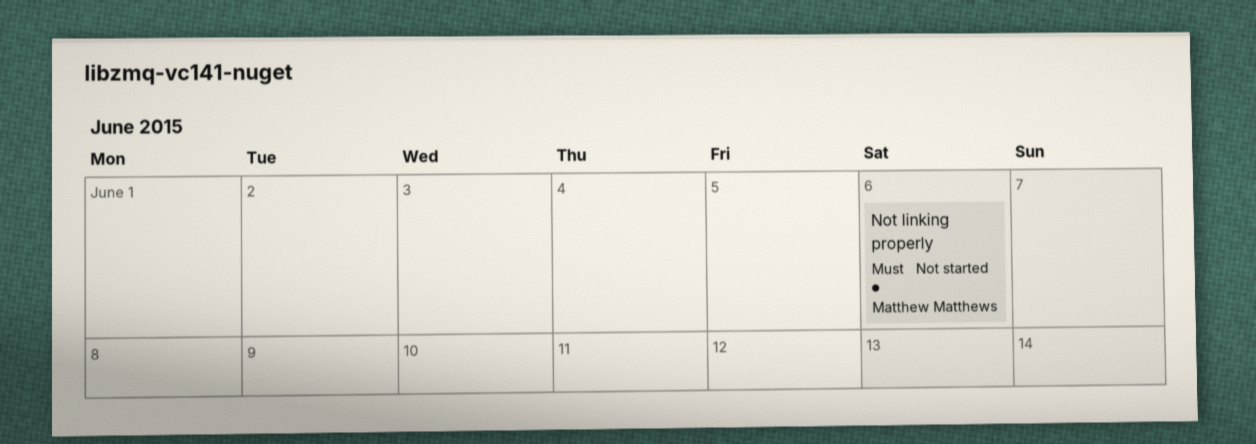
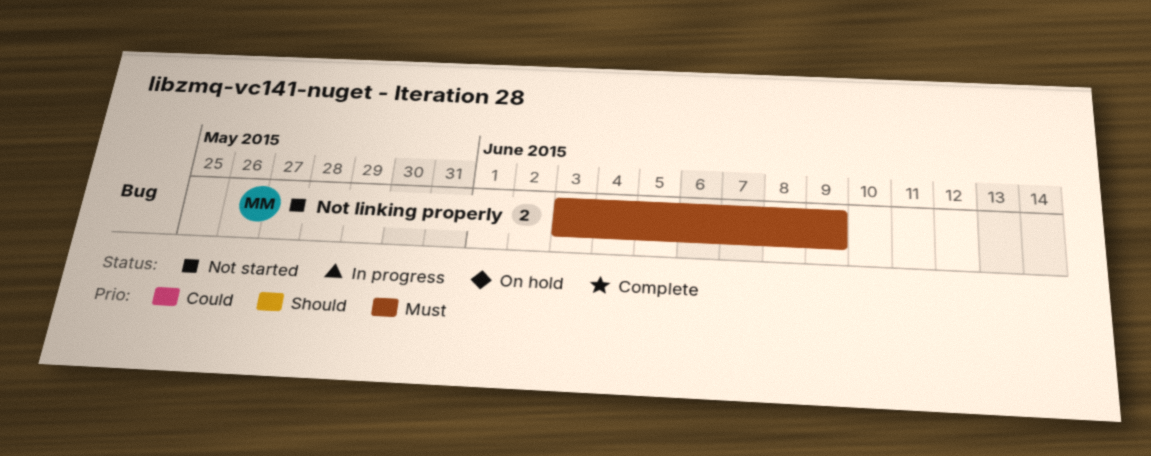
Not linking properly, estimate: 1 -> 2
Not linking properly, due: Jun 6 -> Jun 9

